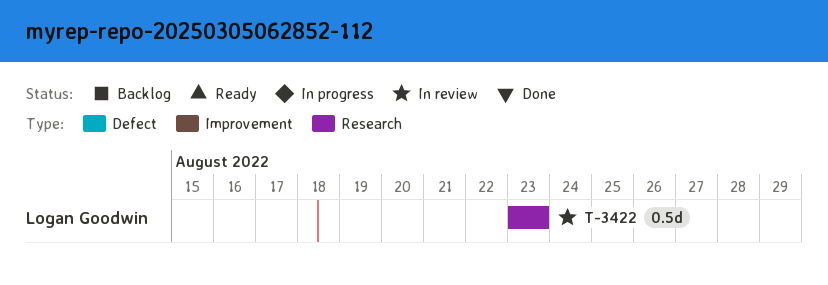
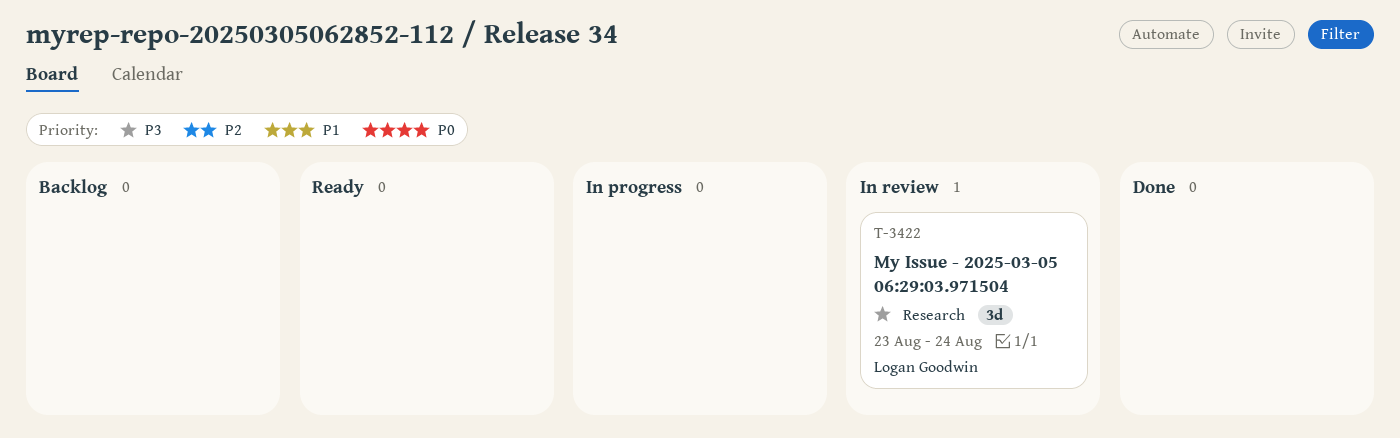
T-3422, estimate: 0.5d -> 3d
T-3422, due: Aug 23 -> Aug 24

